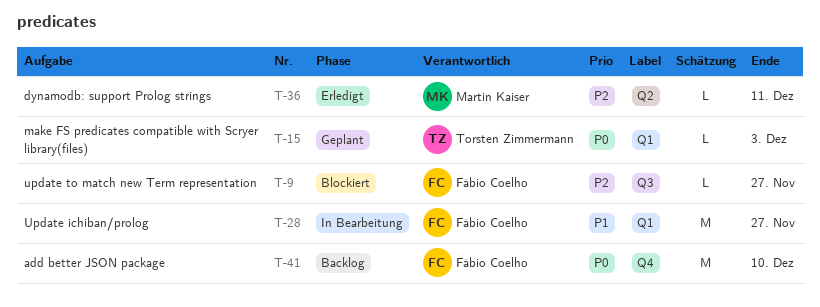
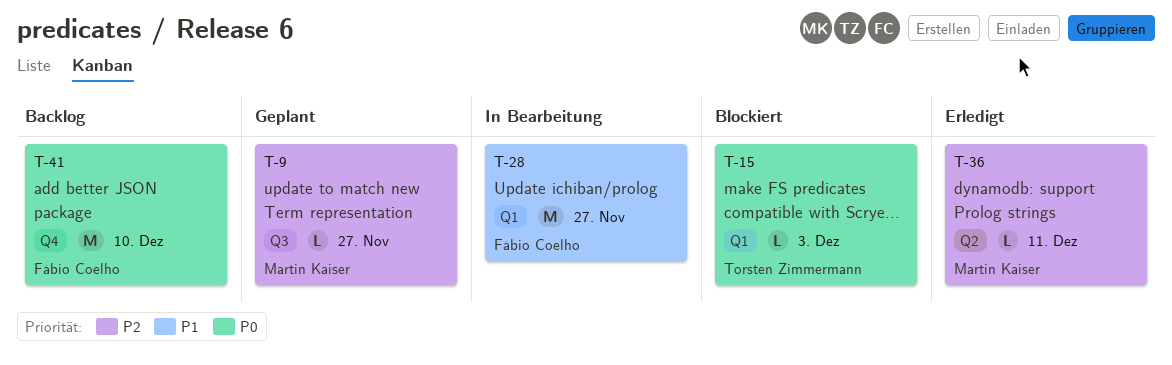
T-9, status: Blockiert -> Geplant
T-9, owner: Fábio Coelho -> Martin Kaiser
T-15, status: Geplant -> Blockiert

